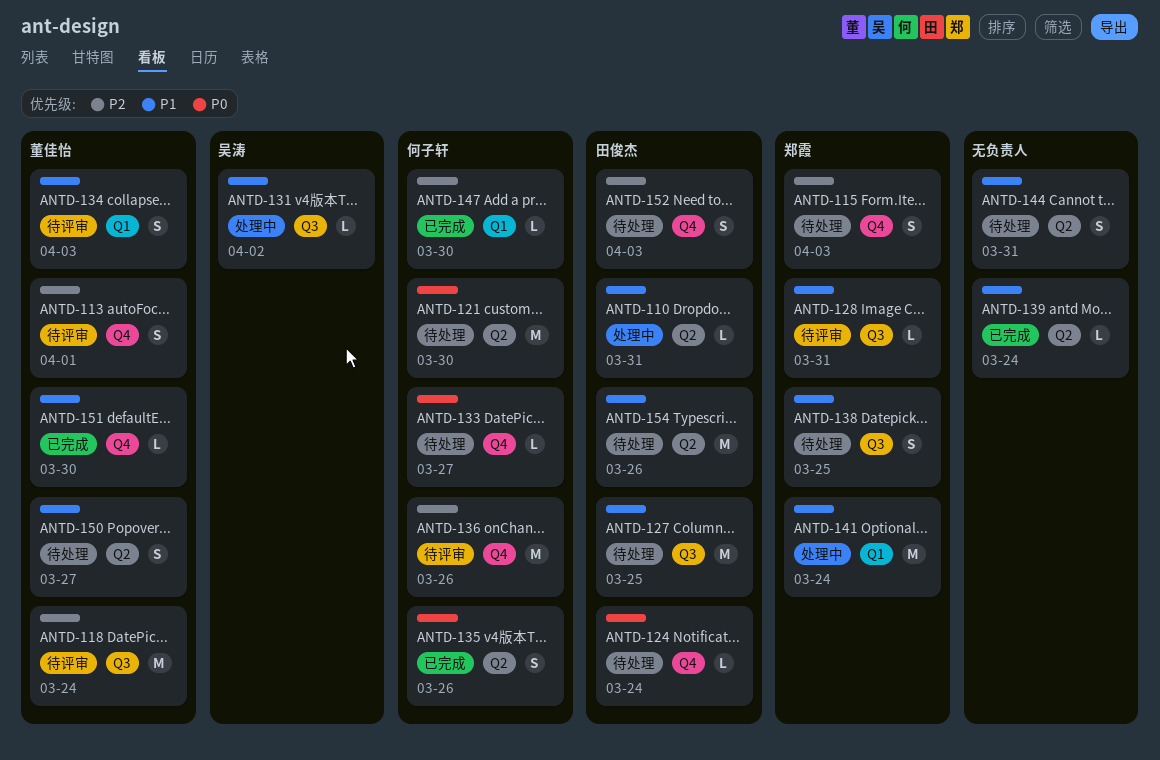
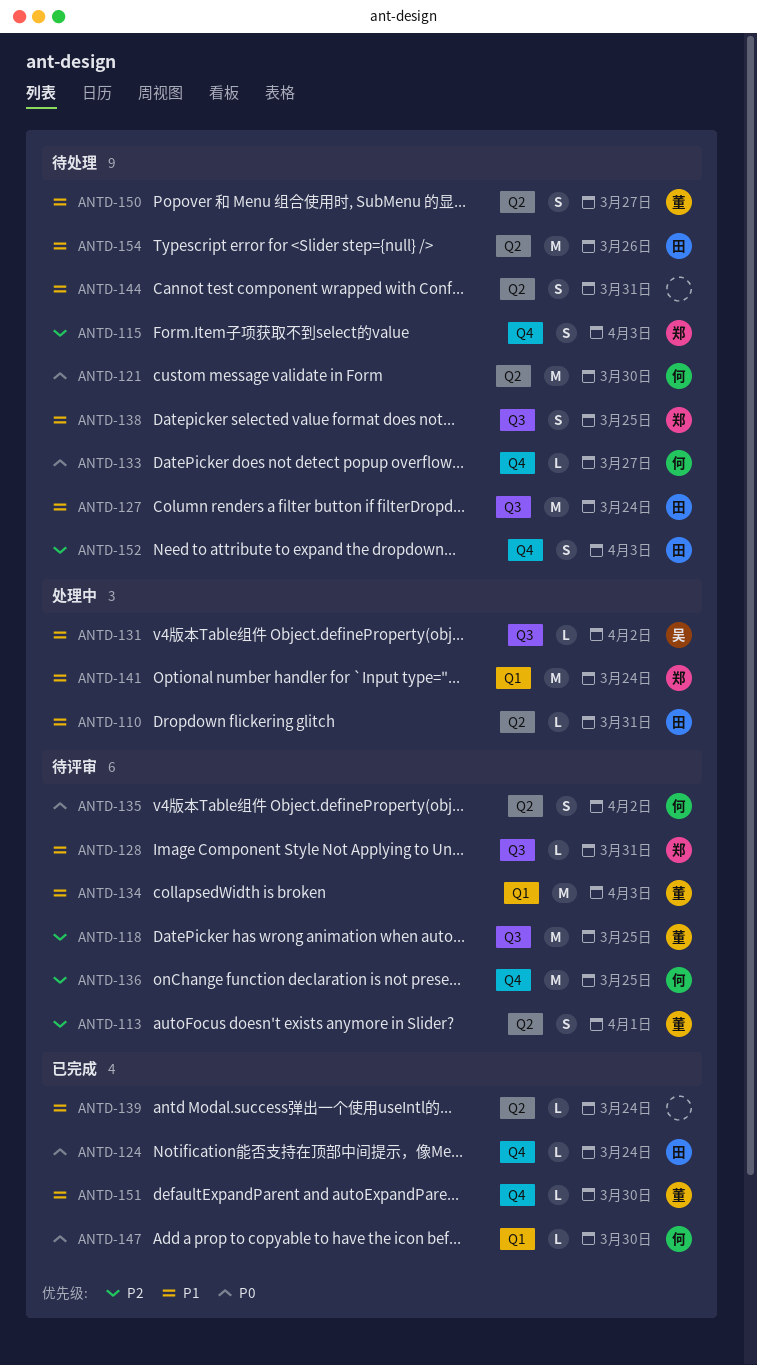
ANTD-113, label: Q4 -> Q2
ANTD-118, due: Mar 24 -> Mar 25
ANTD-124, status: 待处理 -> 已完成
ANTD-127, due: Mar 25 -> Mar 24
ANTD-134, estimate: S -> M
ANTD-135, status: 已完成 -> 待评审
ANTD-135, due: Mar 26 -> Apr 2
ANTD-136, due: Mar 26 -> Mar 25
ANTD-147, priority: P2 -> P0

